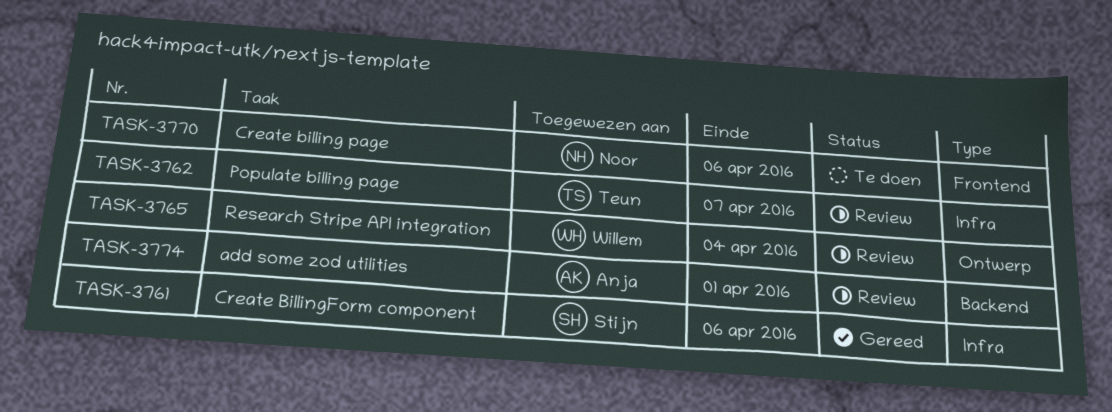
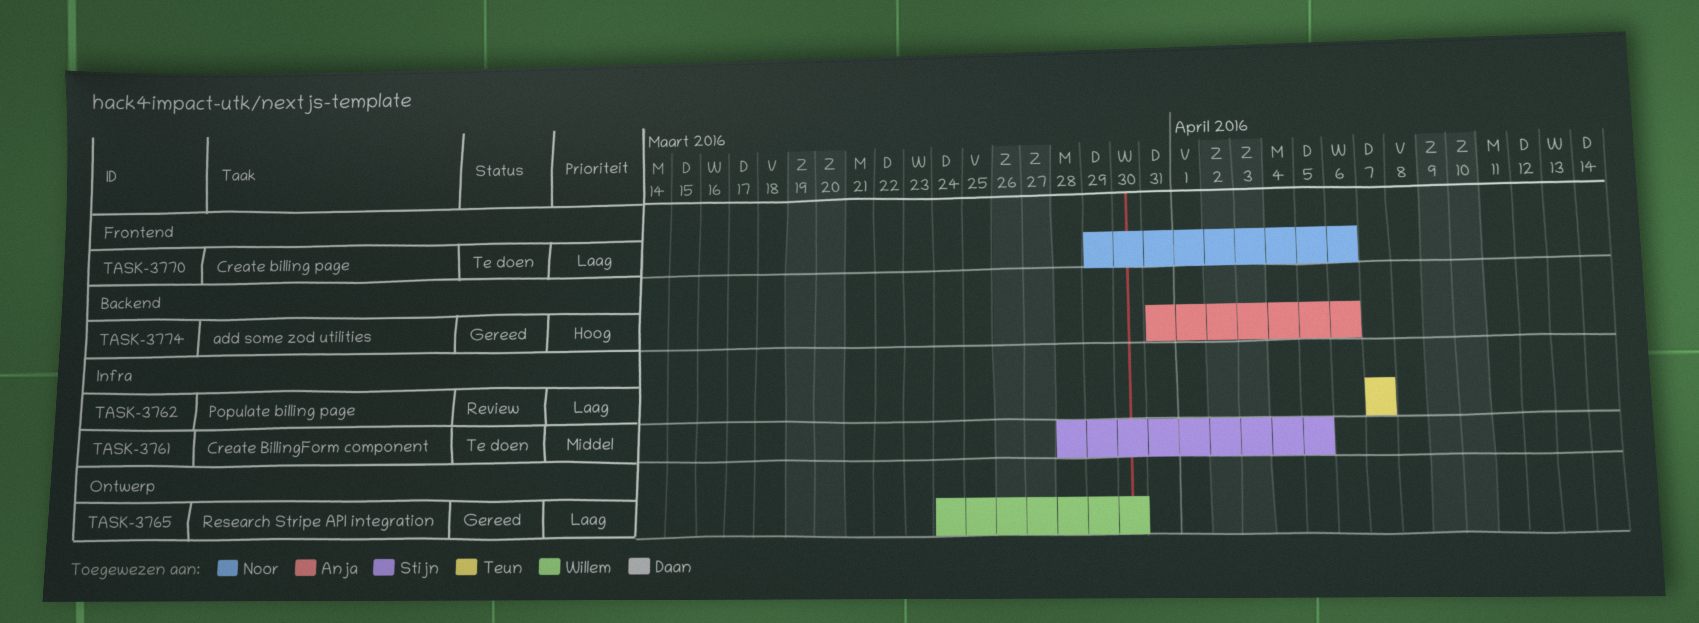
TASK-3761, status: Gereed -> Te doen
TASK-3761, due: Apr 6 -> Apr 5
TASK-3765, status: Review -> Gereed
TASK-3765, due: Apr 4 -> Mar 30
TASK-3774, status: Review -> Gereed
TASK-3774, due: Apr 1 -> Apr 6

